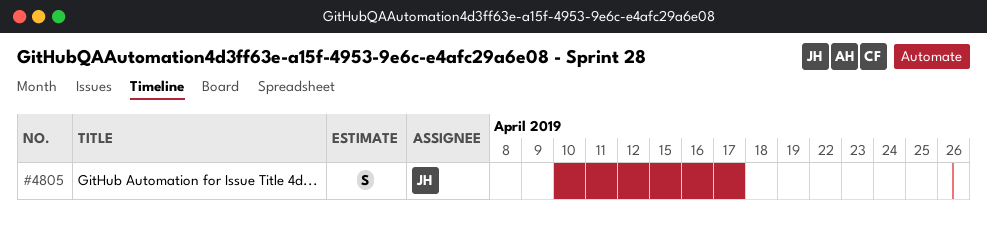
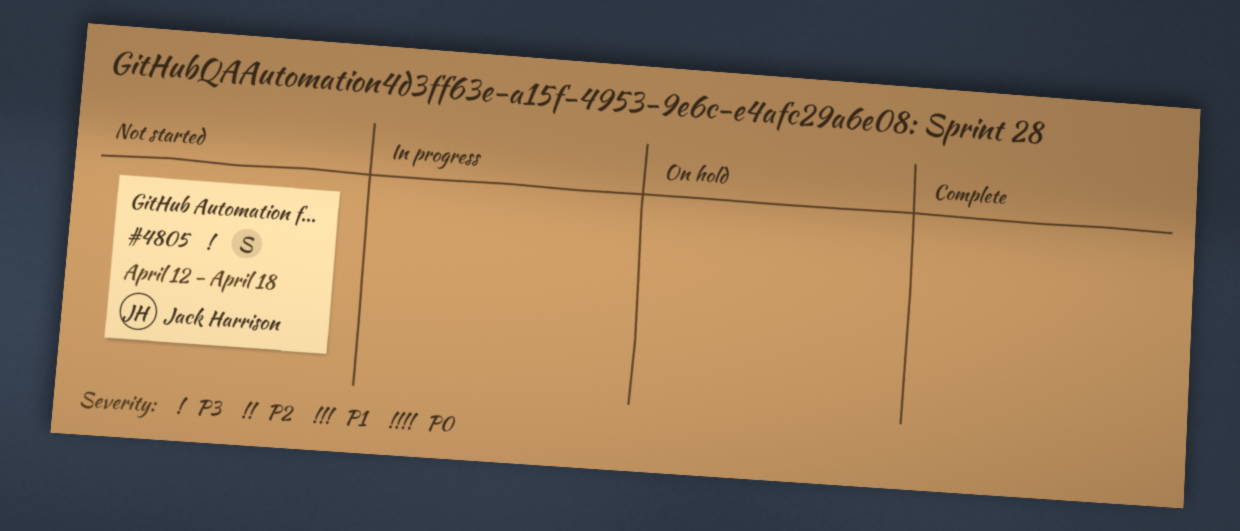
#4805, start: Apr 10 -> Apr 12
#4805, due: Apr 17 -> Apr 18

